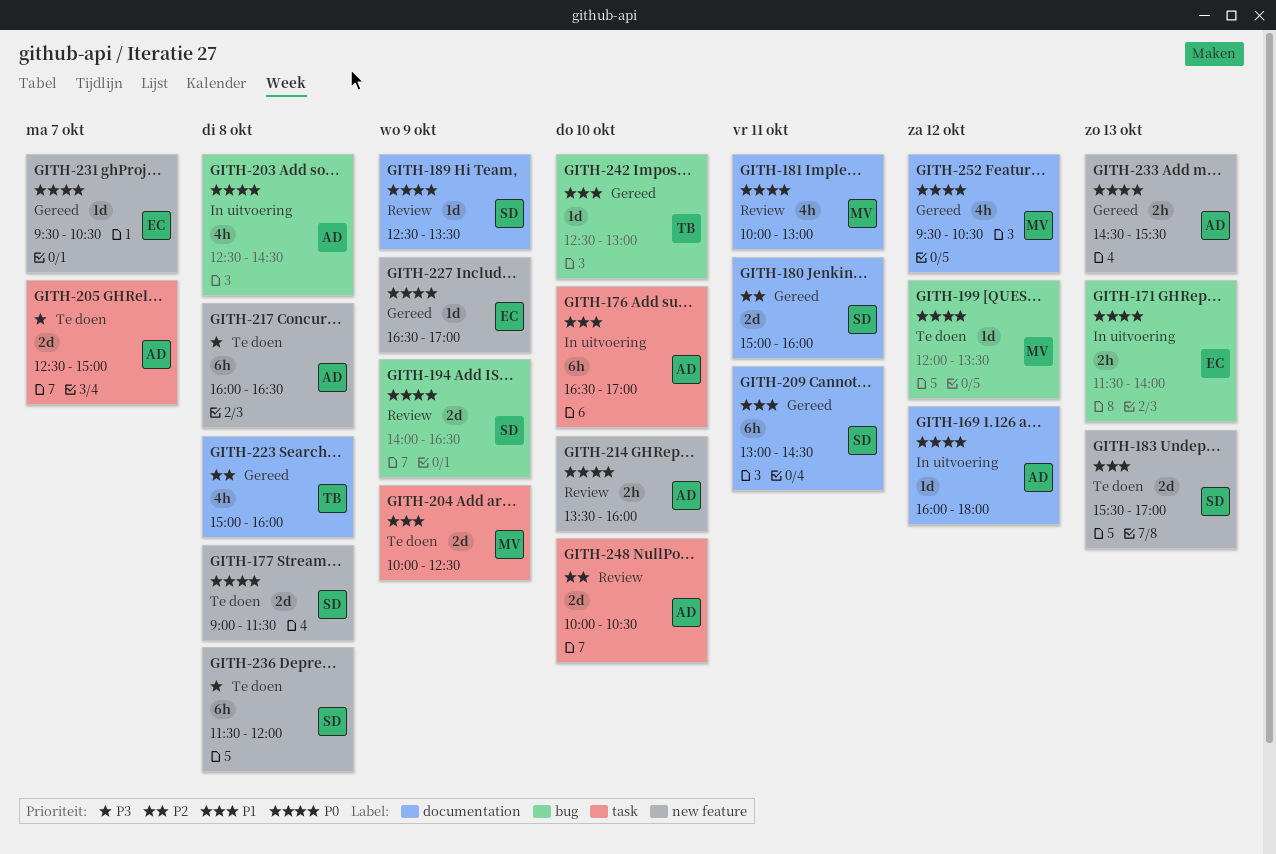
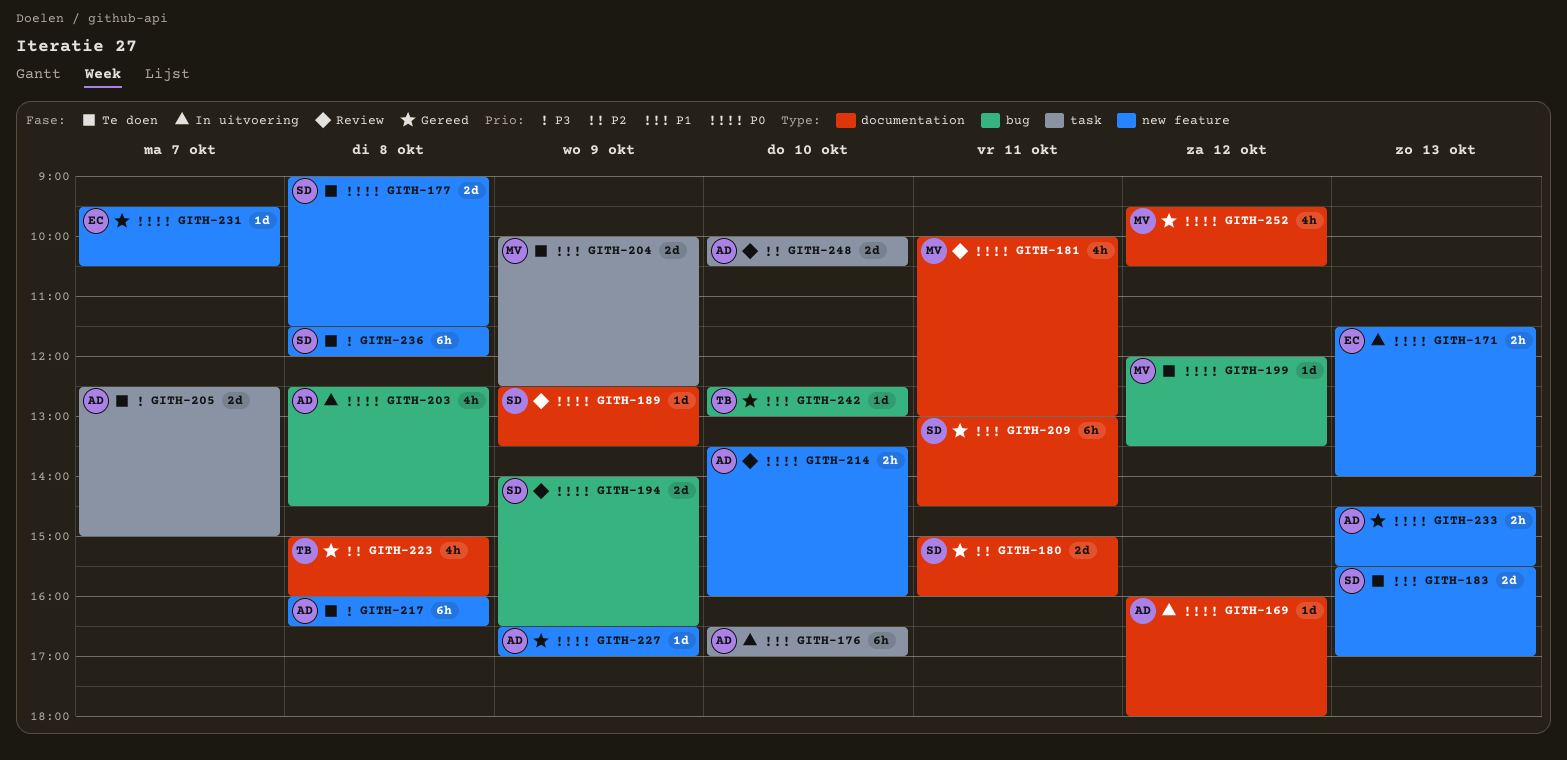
GITH-171, label: bug -> new feature
GITH-227, owner: EC -> AD

